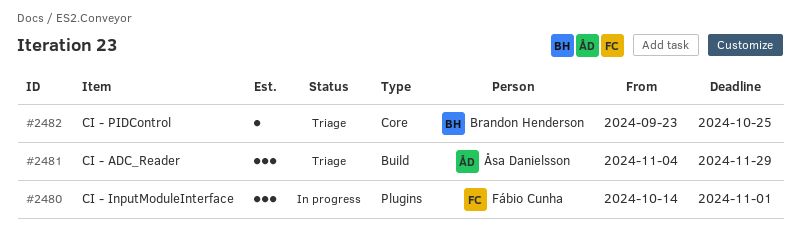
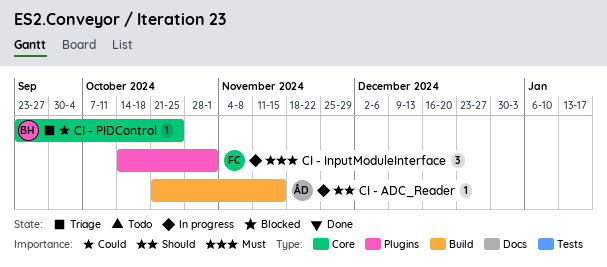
CI - ADC_Reader, status: Triage -> In progress
CI - ADC_Reader, estimate: 3 -> 1
CI - ADC_Reader, start: Nov 4 -> Oct 21
CI - ADC_Reader, due: Nov 29 -> Nov 15

